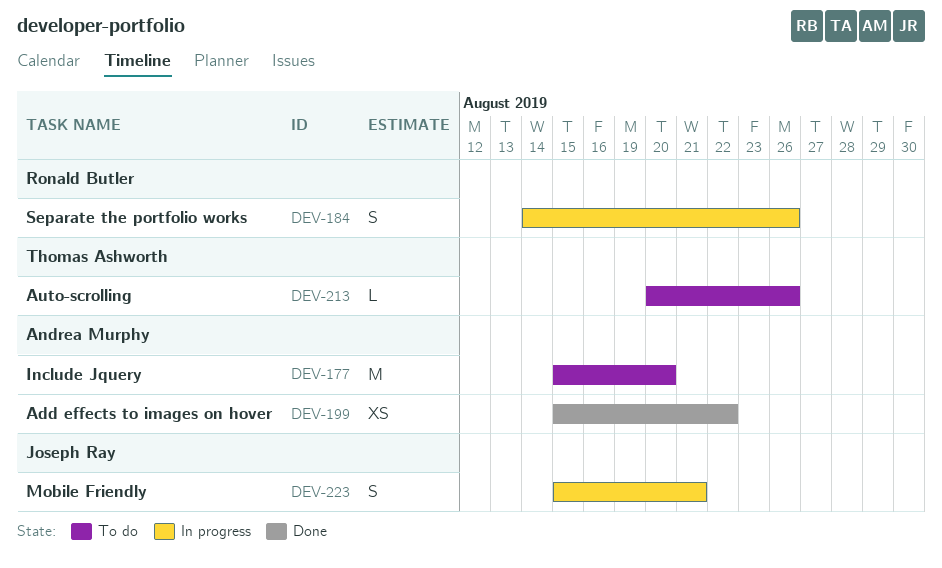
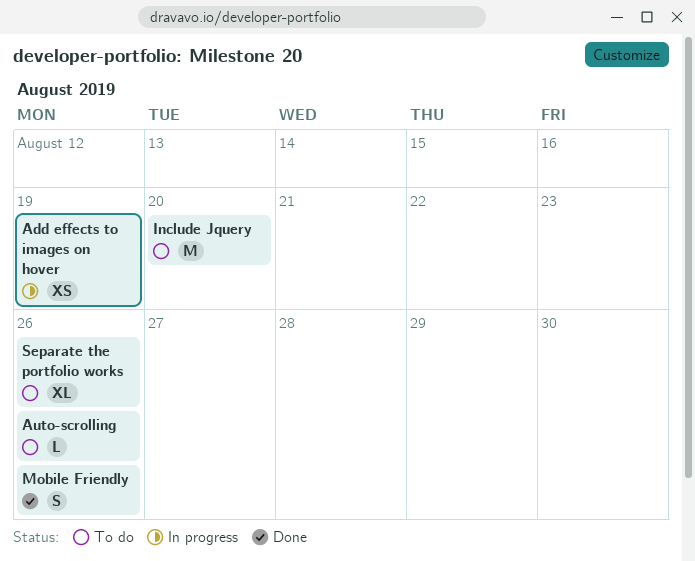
Add effects to images on hover, status: Done -> In progress
Add effects to images on hover, due: Aug 22 -> Aug 19
Mobile Friendly, status: In progress -> Done
Mobile Friendly, due: Aug 21 -> Aug 26
Separate the portfolio works, status: In progress -> To do
Separate the portfolio works, estimate: S -> XL

